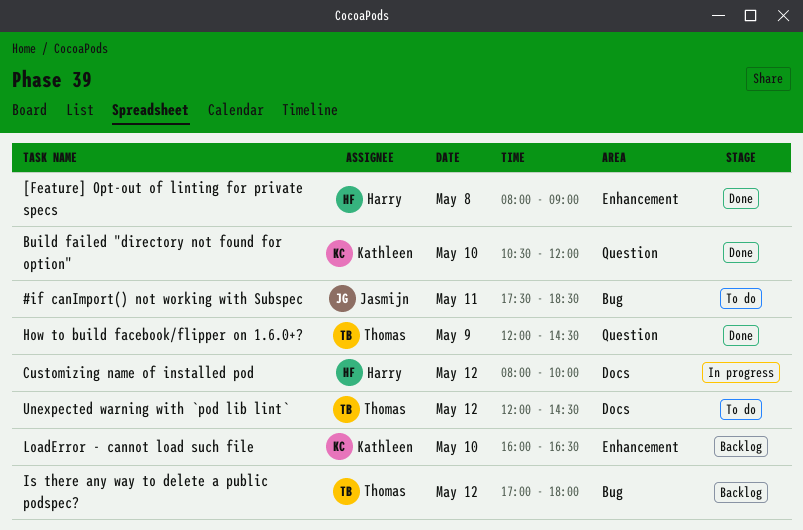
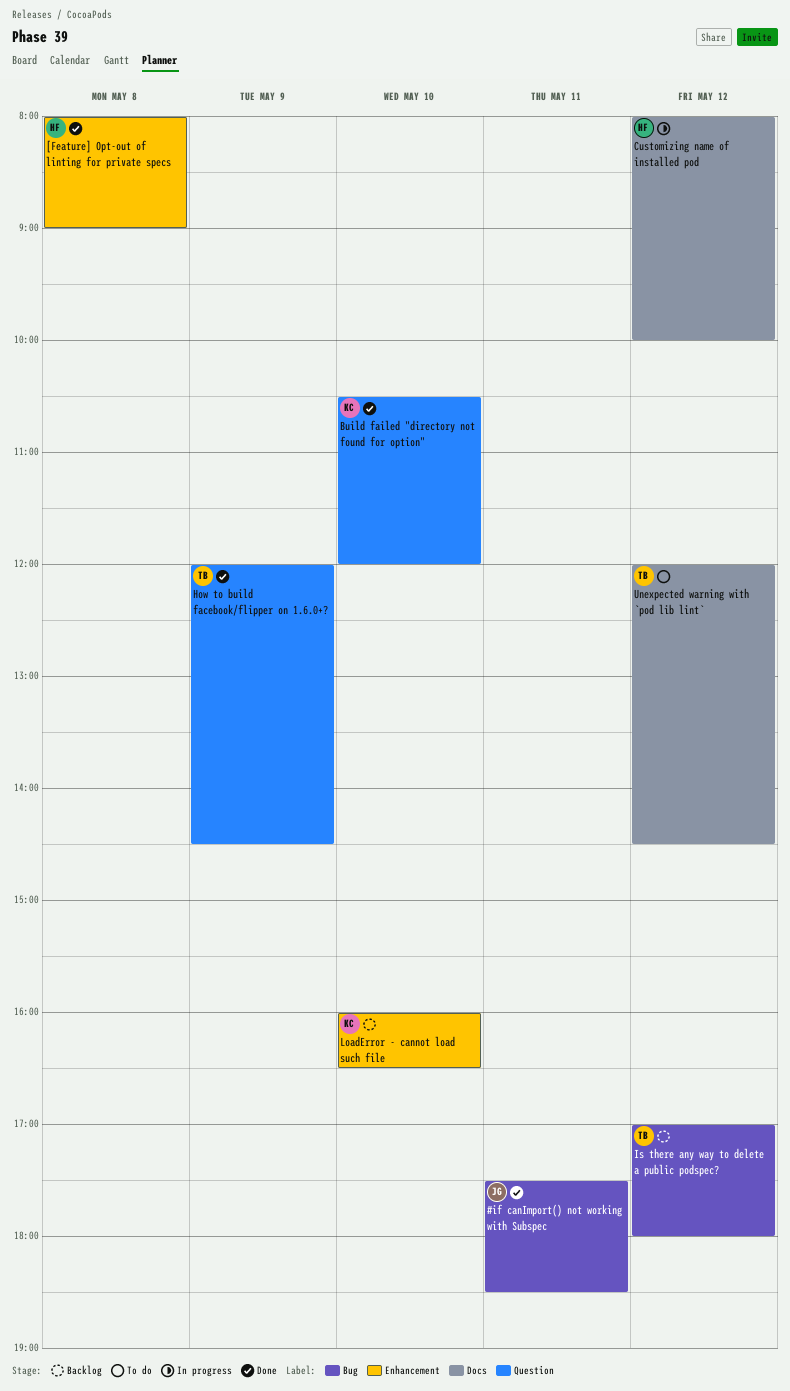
#if canImport() not working with Subspec, status: To do -> Done

